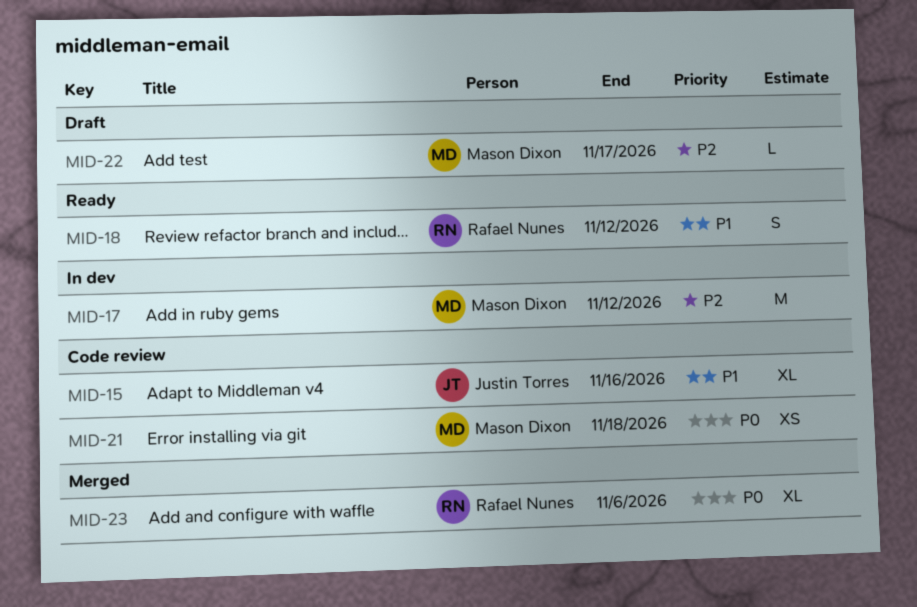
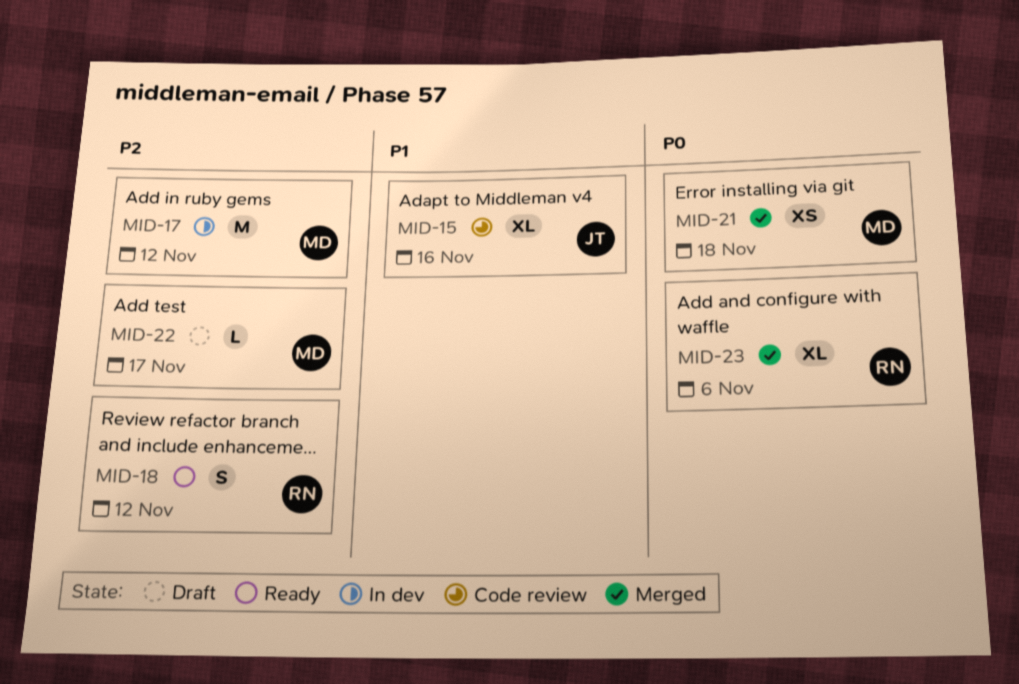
MID-18, priority: P1 -> P2
MID-21, status: Code review -> Merged

